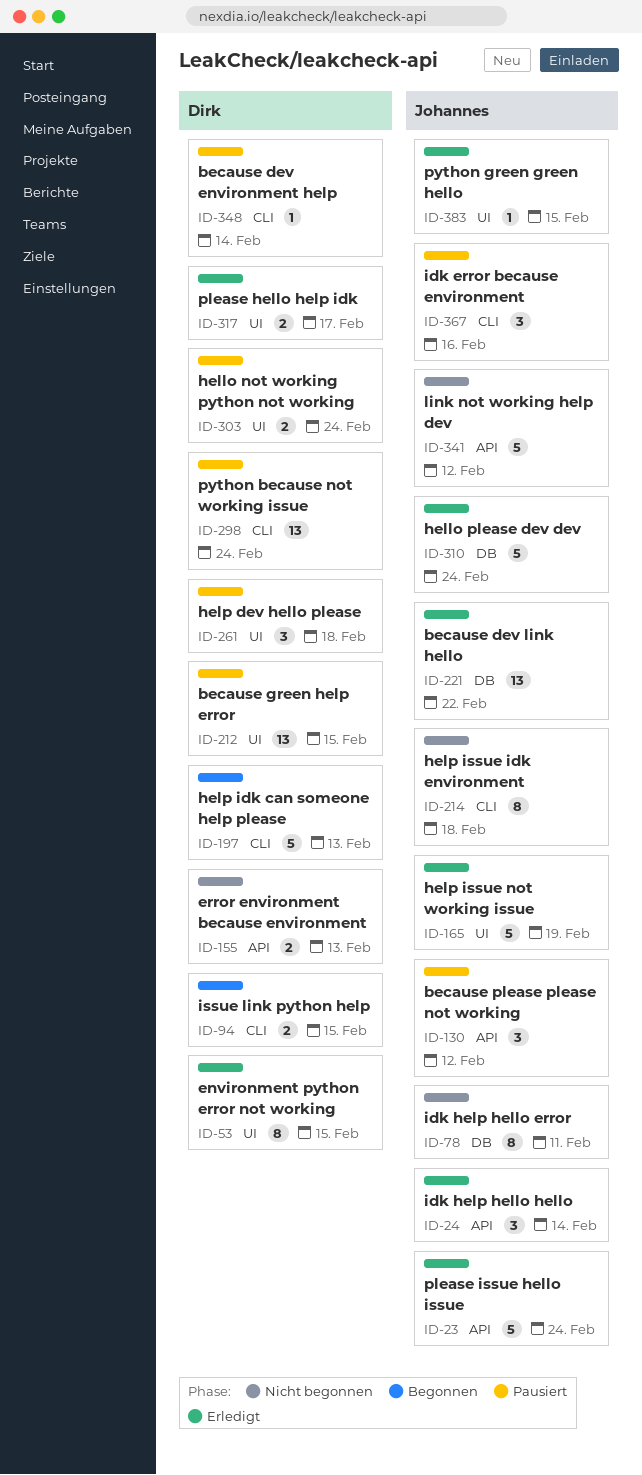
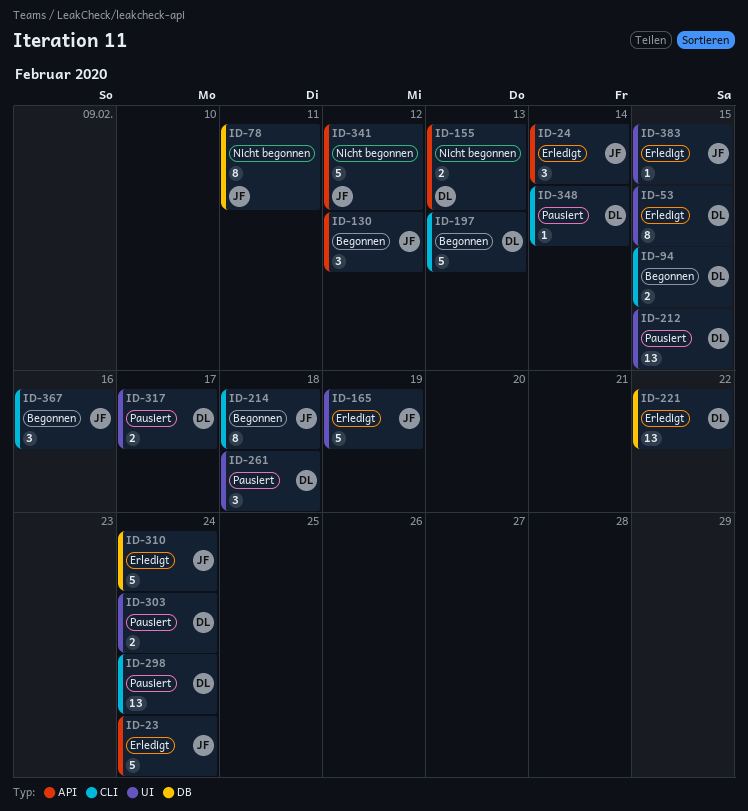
ID-130, status: Pausiert -> Begonnen
ID-214, status: Nicht begonnen -> Begonnen
ID-221, owner: Johannes -> Dirk
ID-317, status: Erledigt -> Pausiert
ID-367, status: Pausiert -> Begonnen

